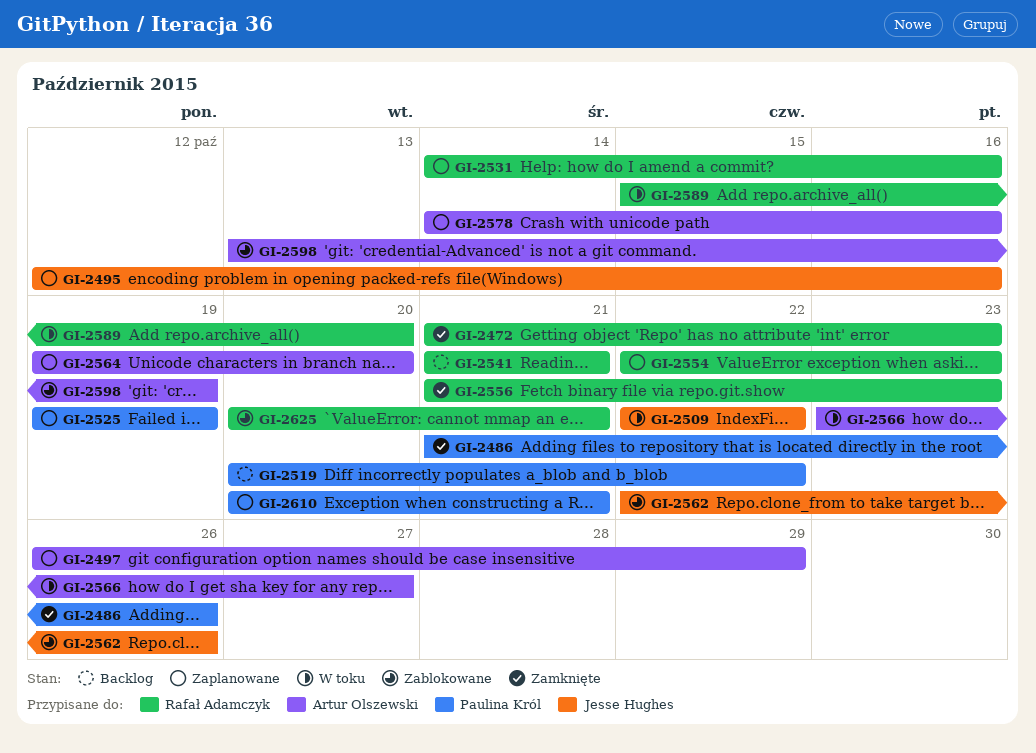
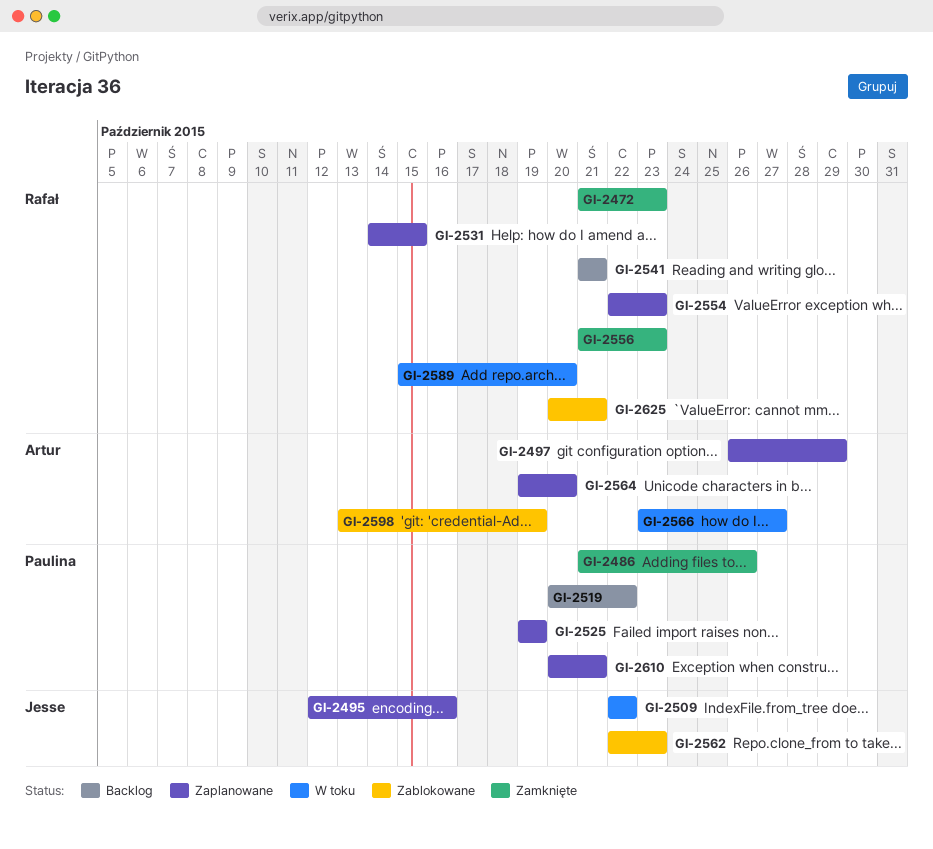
GI-2531, due: Oct 16 -> Oct 15
GI-2562, due: Oct 26 -> Oct 23
GI-2578: present -> none

